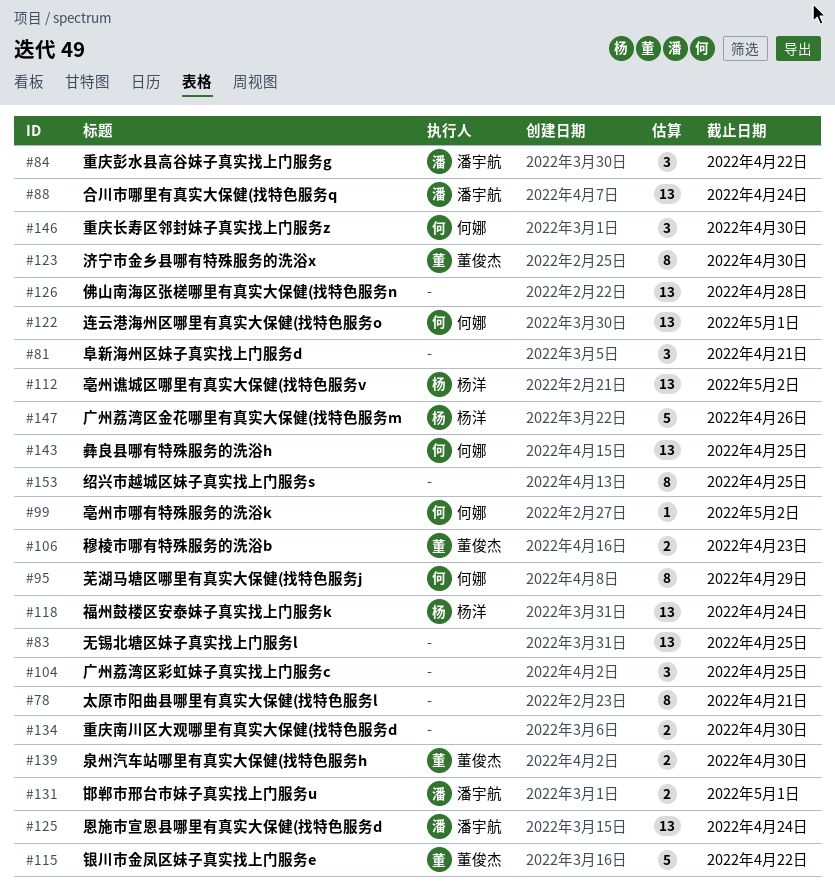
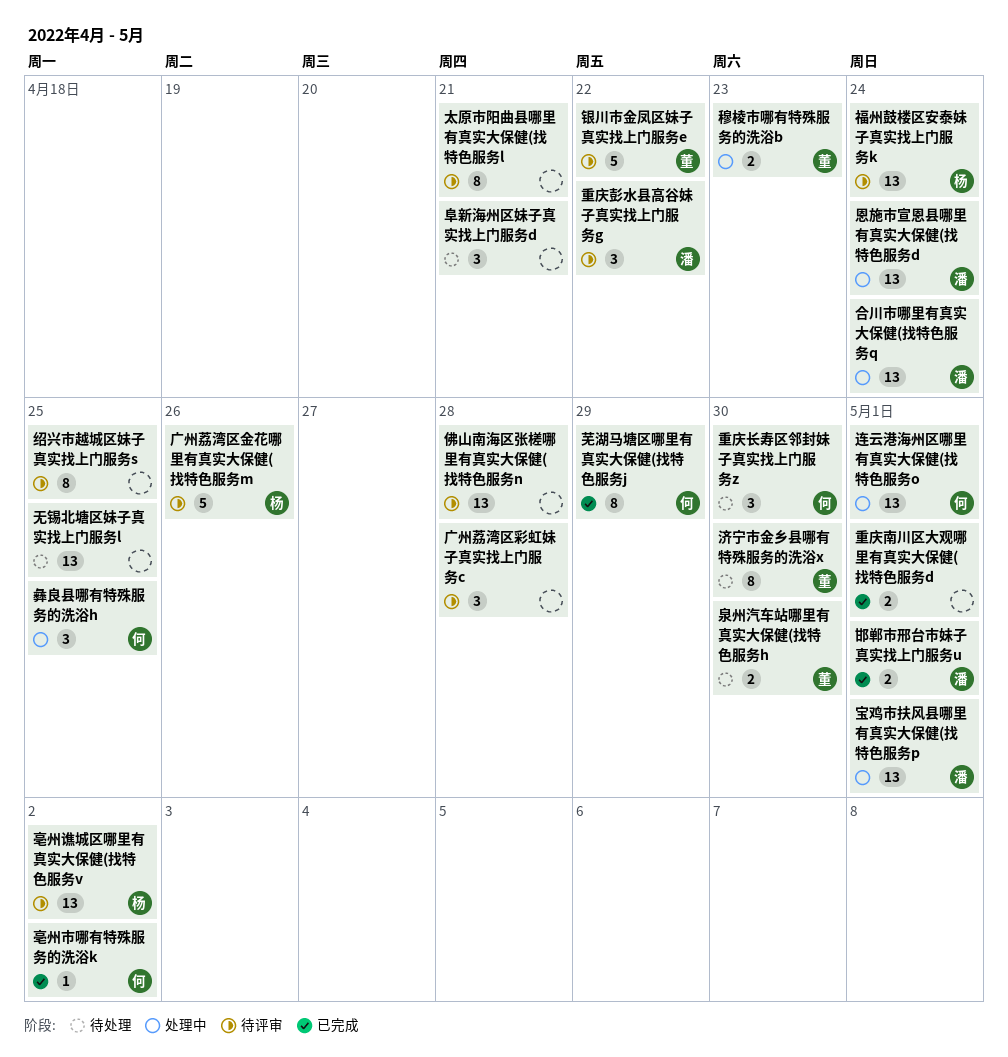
宝鸡市扶风县哪里有真实大保健(找特色服务p: none -> present
广州荔湾区彩虹妹子真实找上门服务c, due: Apr 25 -> Apr 28
彝良县哪有特殊服务的洗浴h, estimate: 13 -> 3
重庆南川区大观哪里有真实大保健(找特色服务d, due: Apr 30 -> May 1

